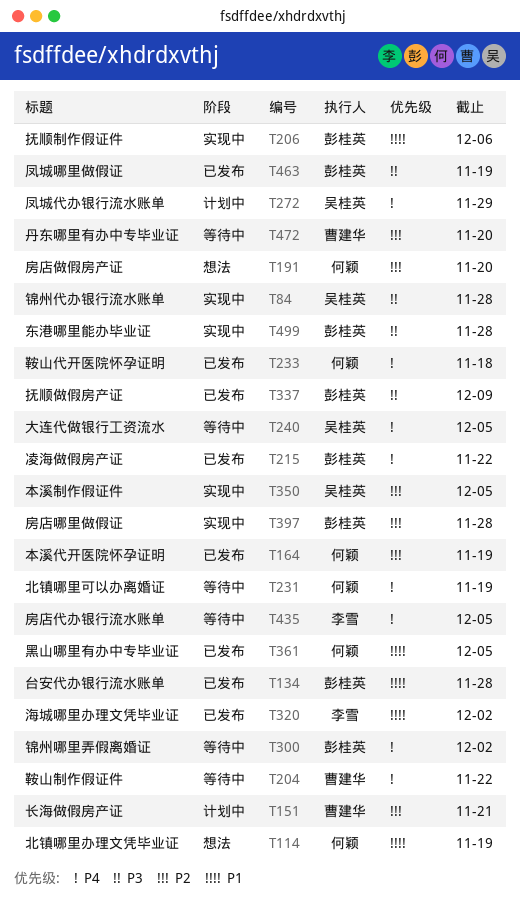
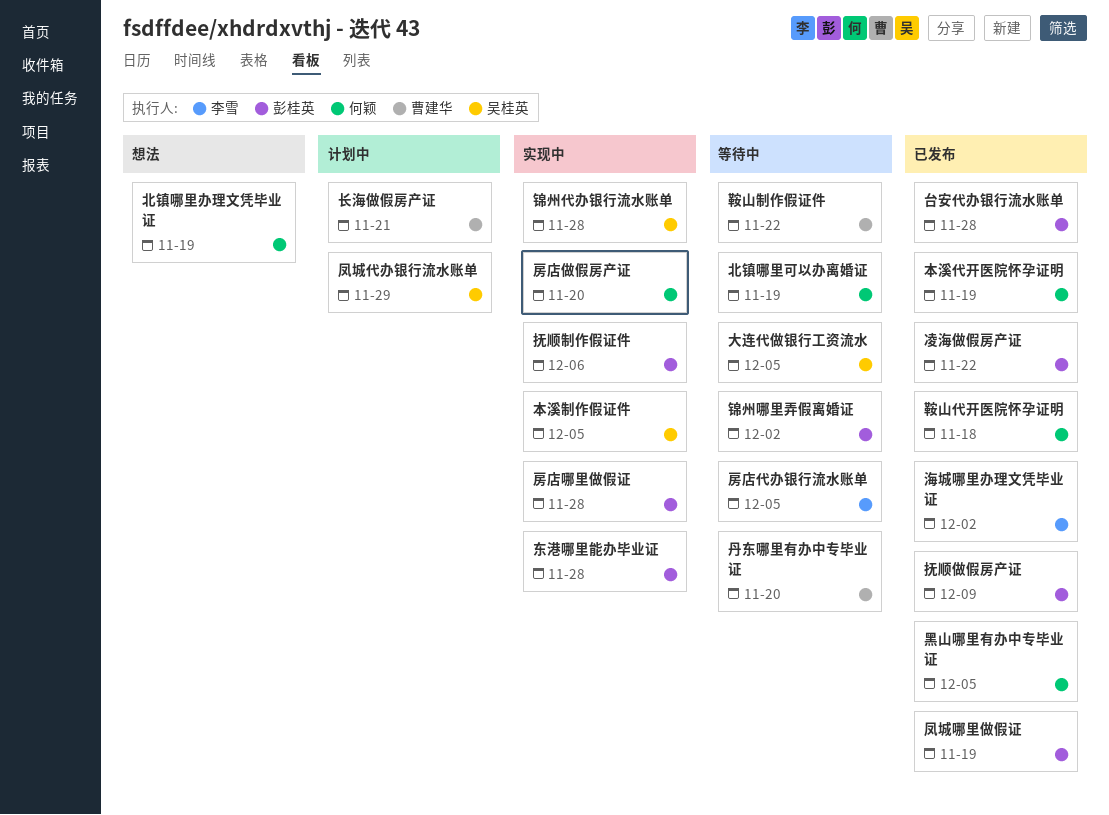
房店做假房产证, status: 想法 -> 实现中

